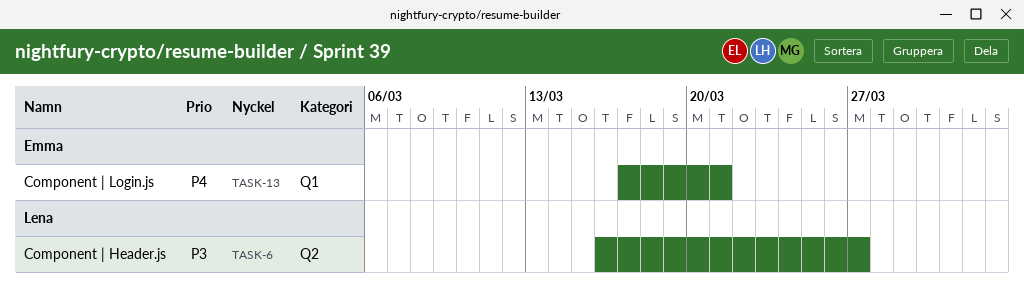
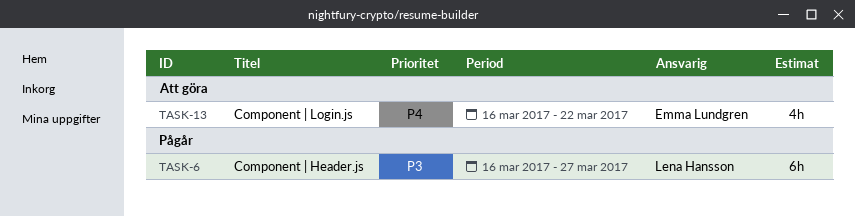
TASK-13, start: Mar 17 -> Mar 16
TASK-13, due: Mar 21 -> Mar 22

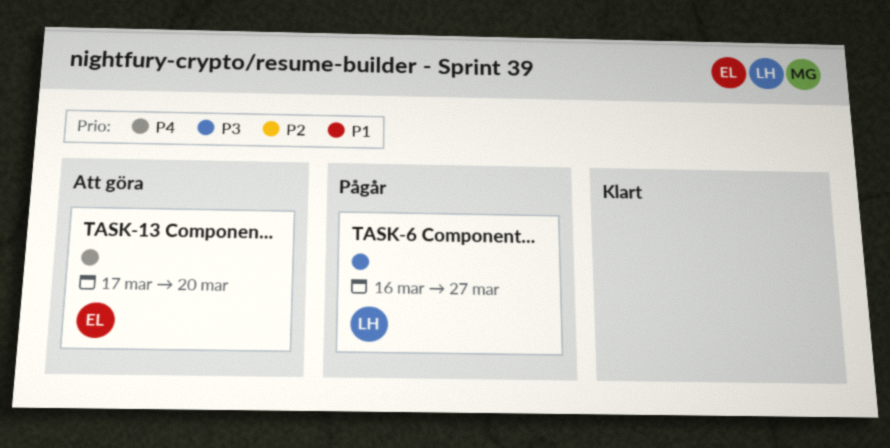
TASK-13, start: Mar 16 -> Mar 17
TASK-13, due: Mar 22 -> Mar 20

